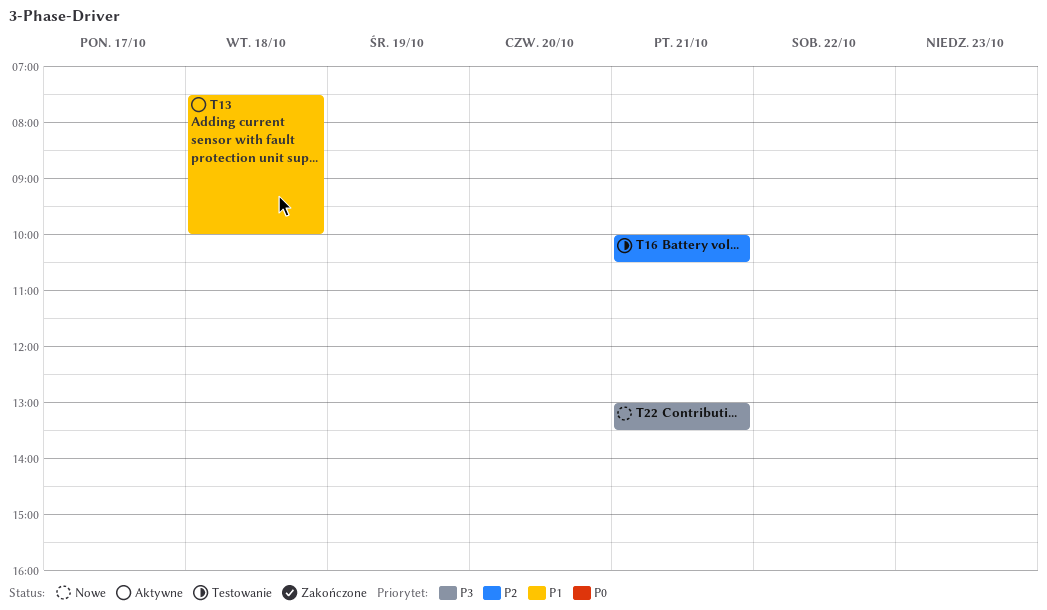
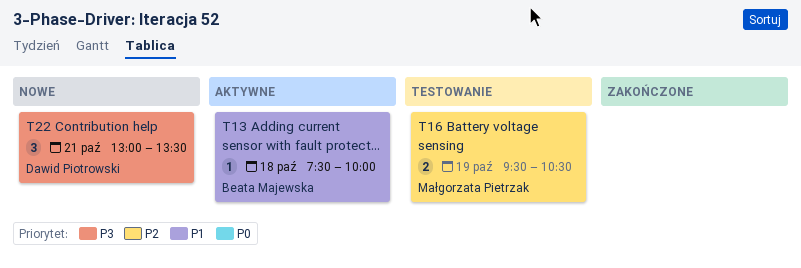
T16, day: Oct 21 -> Oct 19
T16, begins: 10:00 -> 09:30

